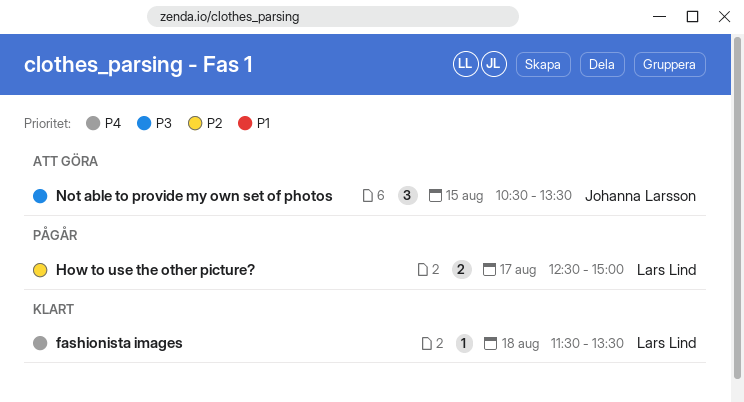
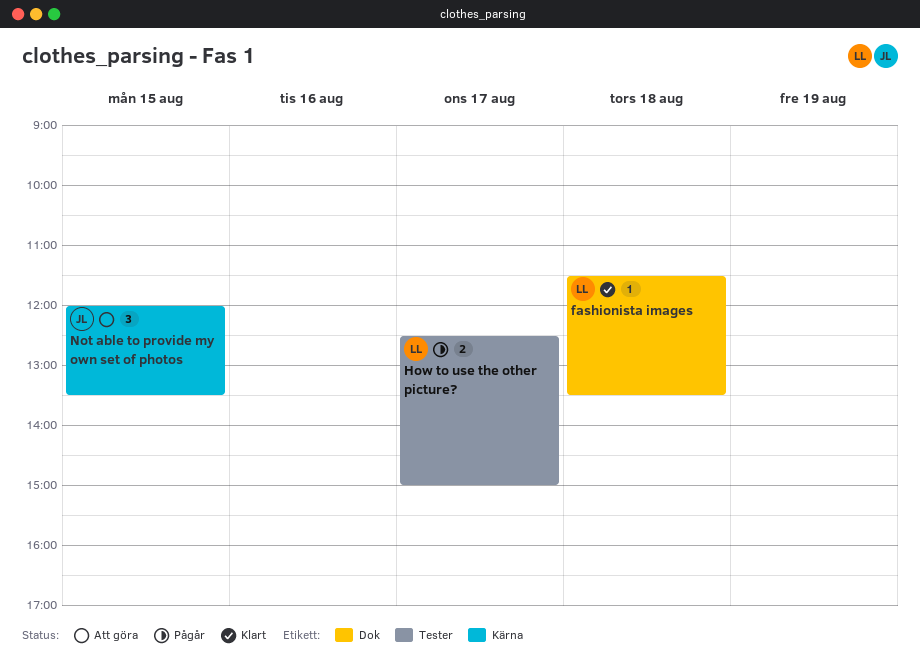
Not able to provide my own set of photos, begins: 10:30 -> 12:00

